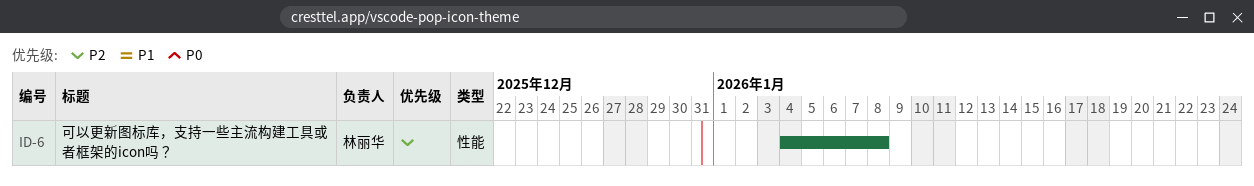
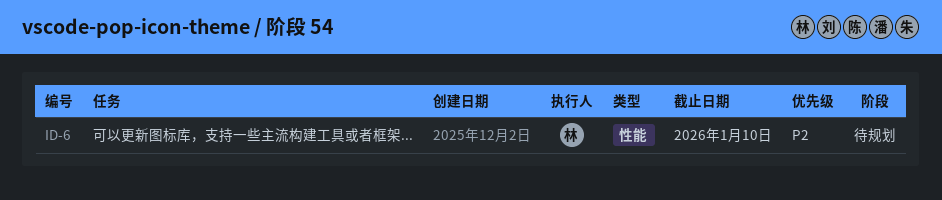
ID-6, due: Jan 8 -> Jan 10

